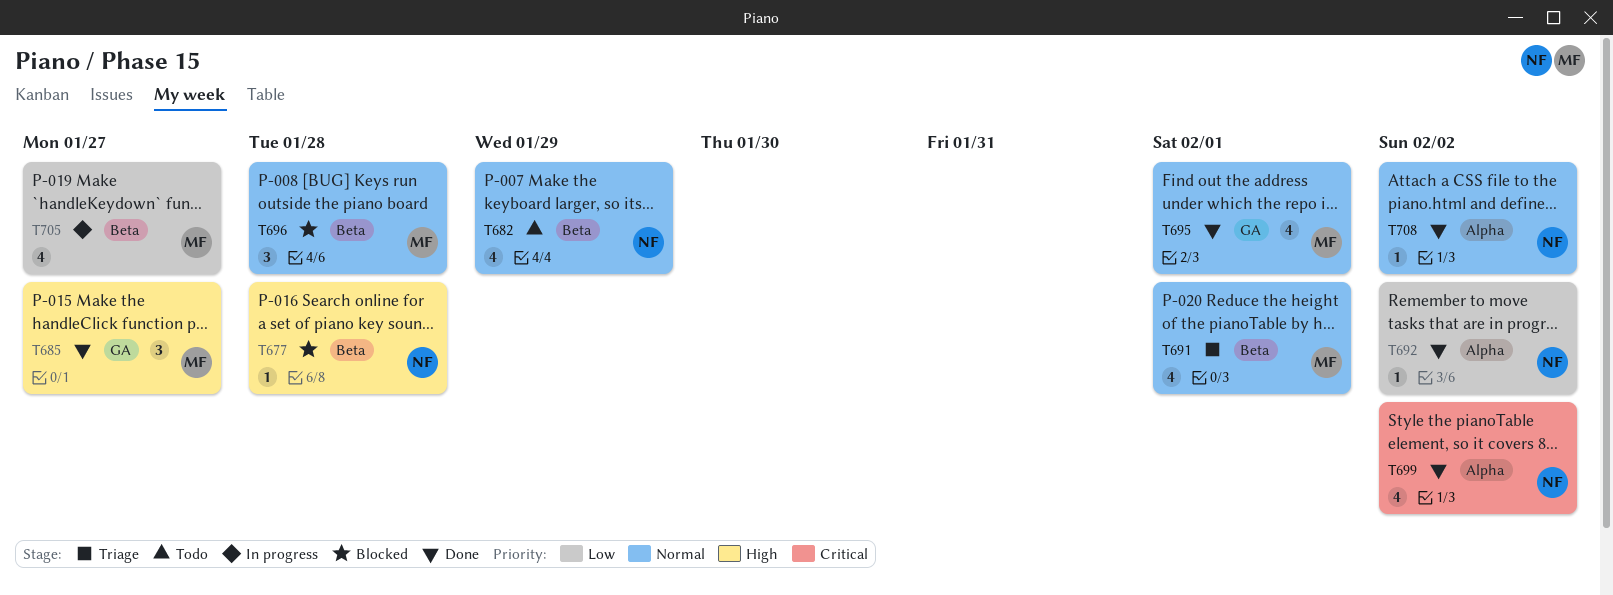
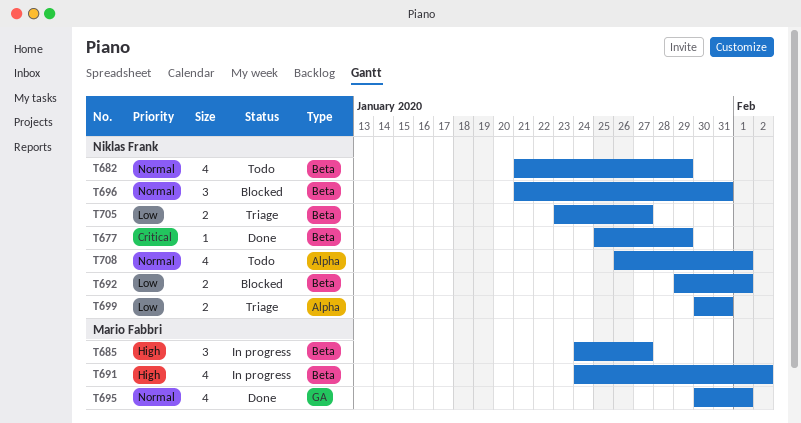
T677, status: Blocked -> Done
T677, priority: High -> Critical
T677, due: Jan 28 -> Jan 29
T685, status: Done -> In progress
T685, label: GA -> Beta
T691, status: Triage -> In progress
T691, priority: Normal -> High
T691, due: Feb 1 -> Feb 2
T692, status: Done -> Blocked
T692, label: Alpha -> Beta
T692, estimate: 1 -> 2
T692, due: Feb 2 -> Feb 1
T696, owner: Mario Fabbri -> Niklas Frank
T696, due: Jan 28 -> Jan 31
T699, status: Done -> Triage
T699, priority: Critical -> Low
T699, estimate: 4 -> 2
T699, due: Feb 2 -> Jan 31
T705, status: In progress -> Triage
T705, owner: Mario Fabbri -> Niklas Frank
T705, estimate: 4 -> 2
T708, status: Done -> Todo
T708, estimate: 1 -> 4
T708, due: Feb 2 -> Feb 1

